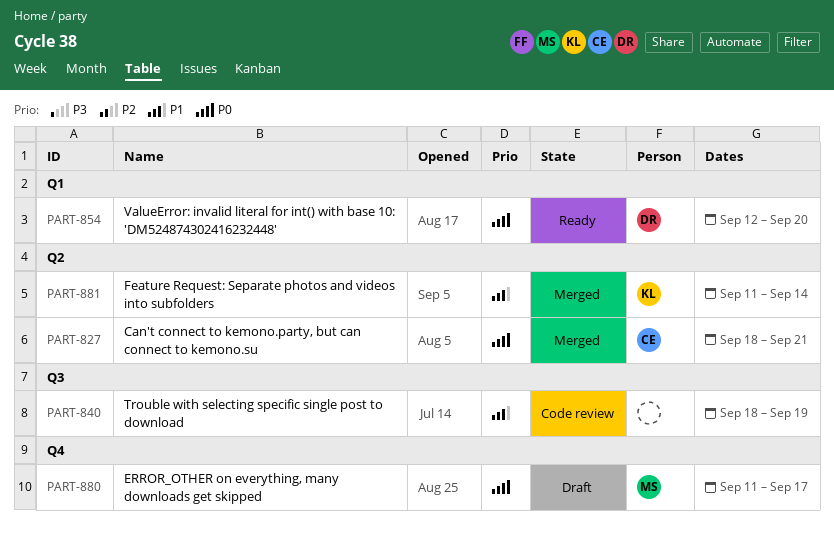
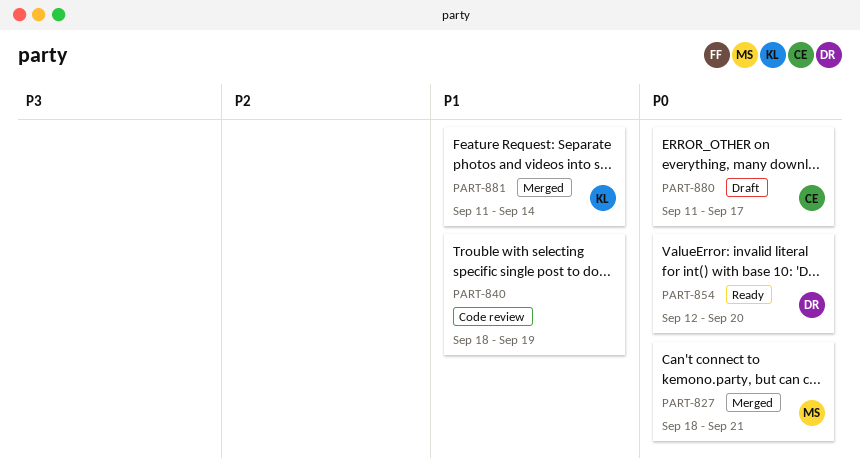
PART-827, owner: CE -> MS
PART-880, owner: MS -> CE

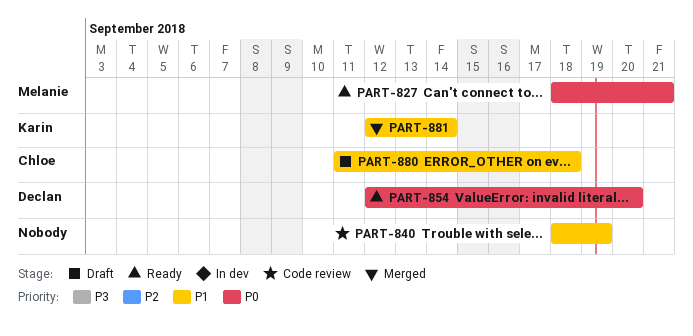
PART-827, status: Merged -> Ready
PART-880, priority: P0 -> P1
PART-880, due: Sep 17 -> Sep 18
PART-881, start: Sep 11 -> Sep 12

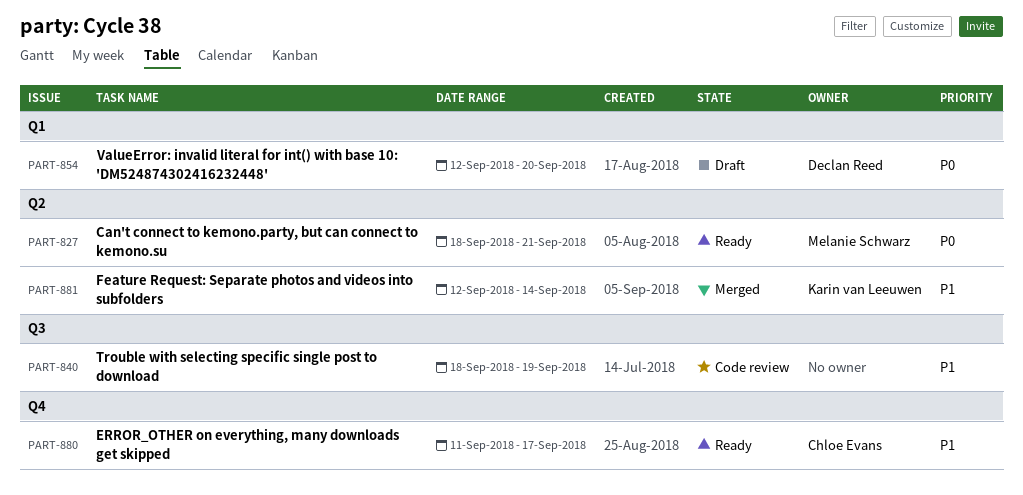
PART-854, status: Ready -> Draft
PART-880, status: Draft -> Ready
PART-880, due: Sep 18 -> Sep 17

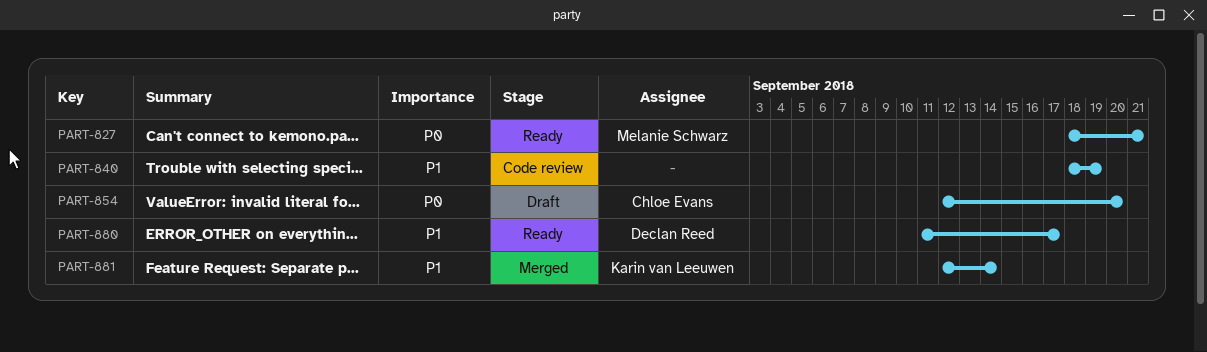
PART-854, owner: Declan Reed -> Chloe Evans
PART-880, owner: Chloe Evans -> Declan Reed

